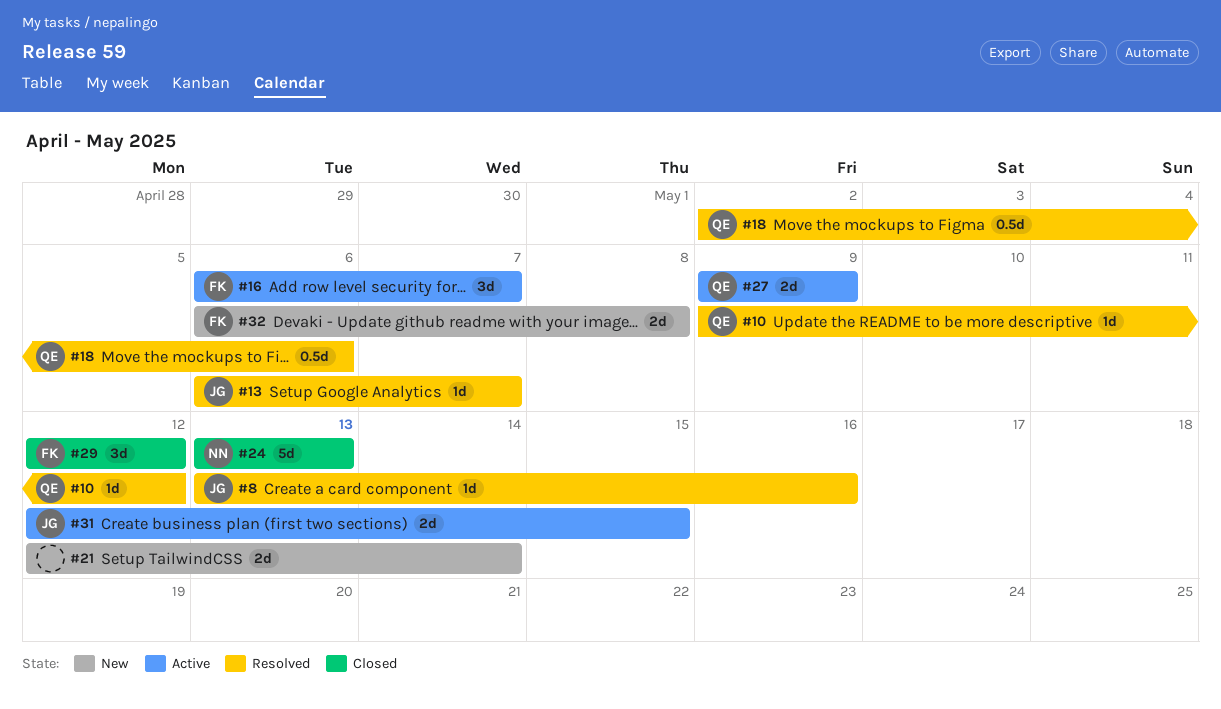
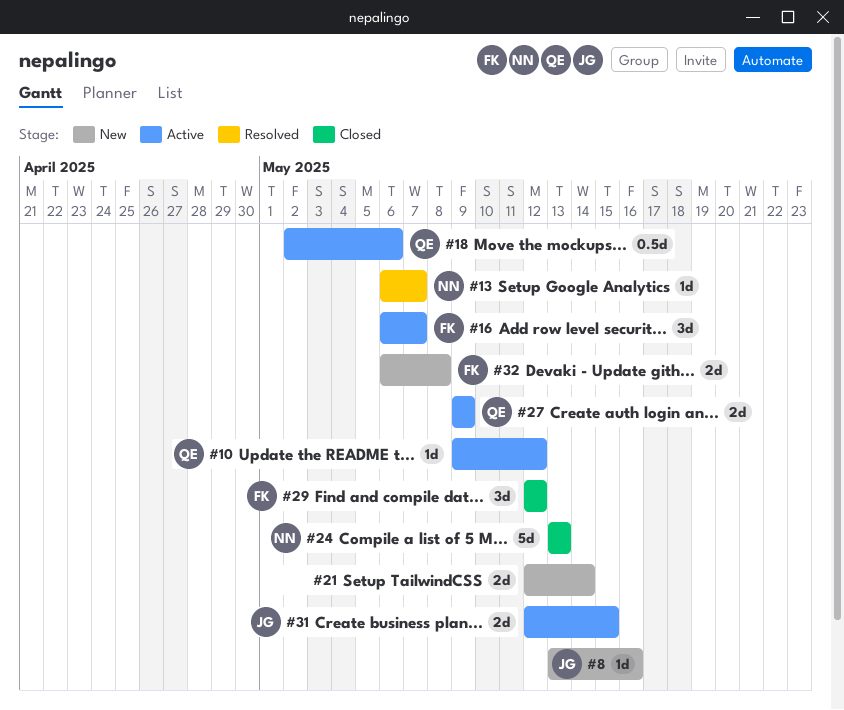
#8, status: Resolved -> New
#10, status: Resolved -> Active
#13, owner: JG -> NN
#18, status: Resolved -> Active

